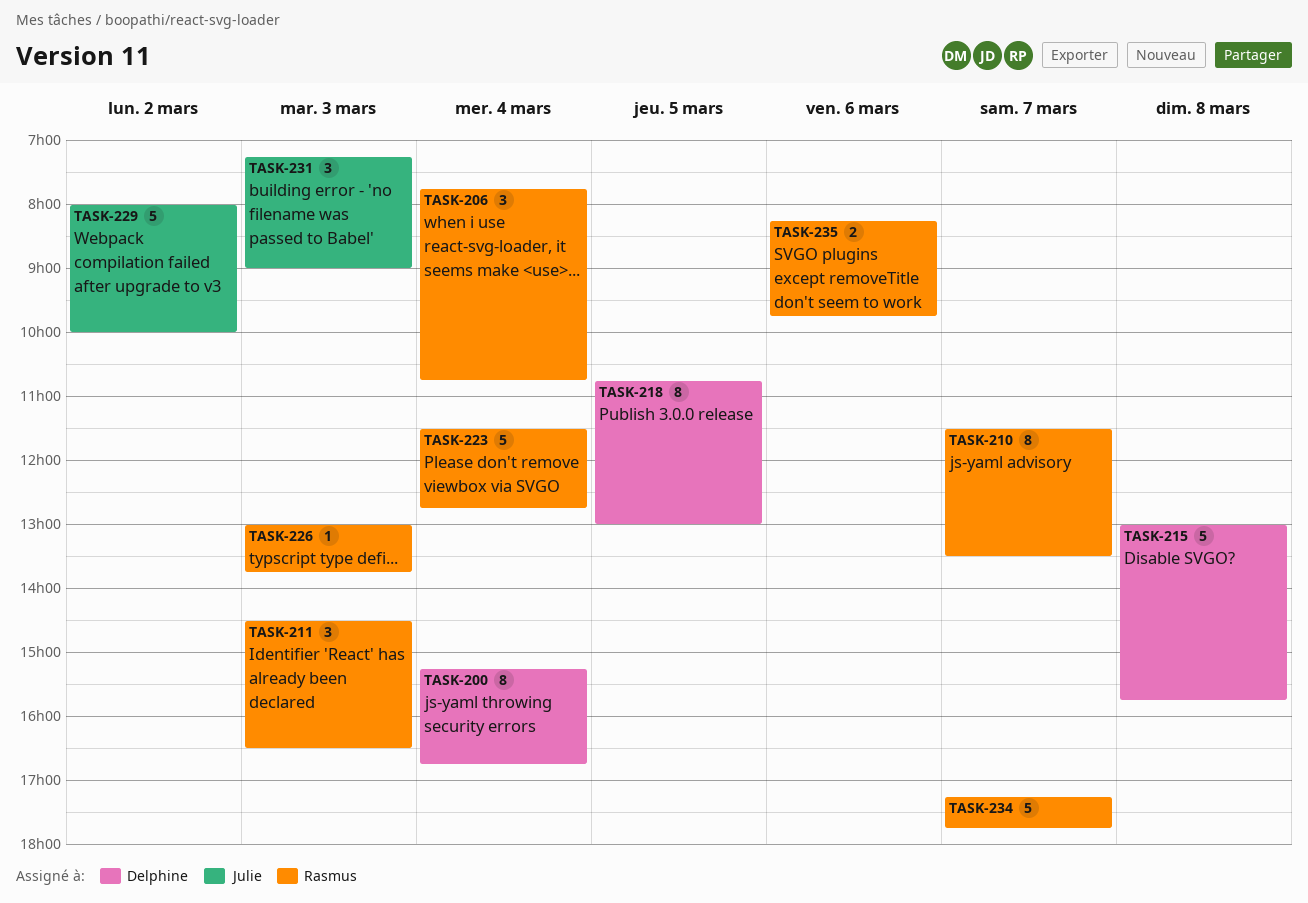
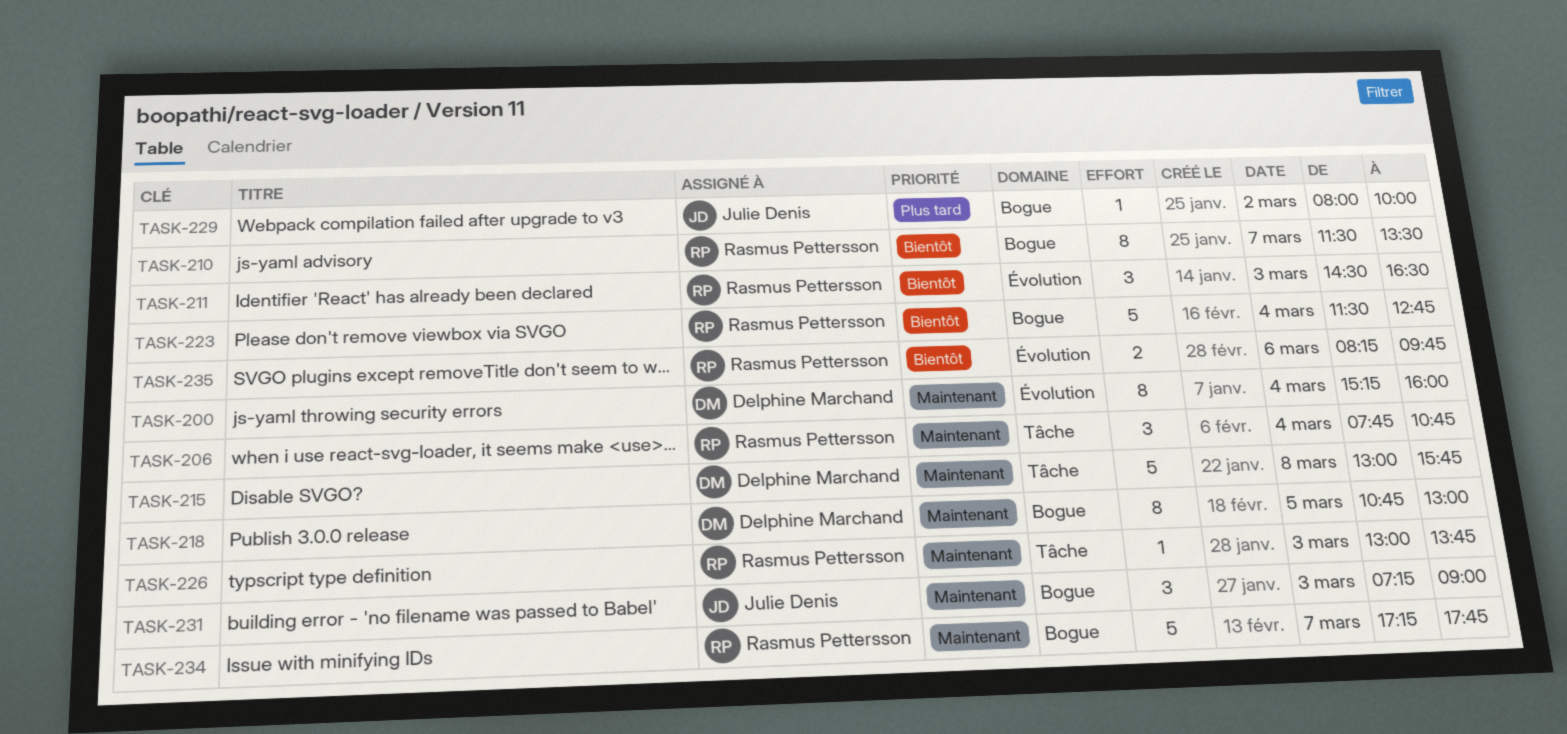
TASK-200, ends: 16:45 -> 16:00
TASK-229, estimate: 5 -> 1

